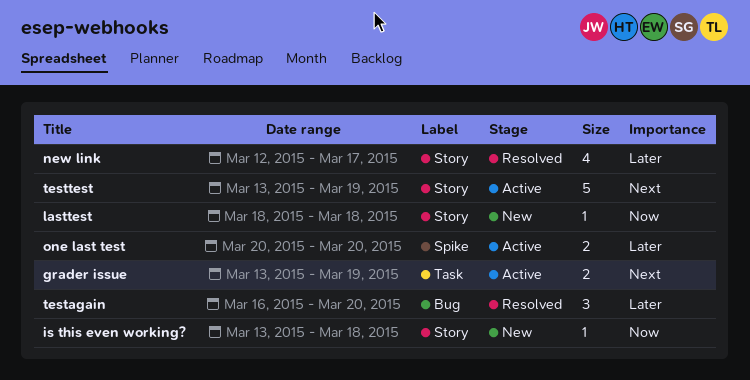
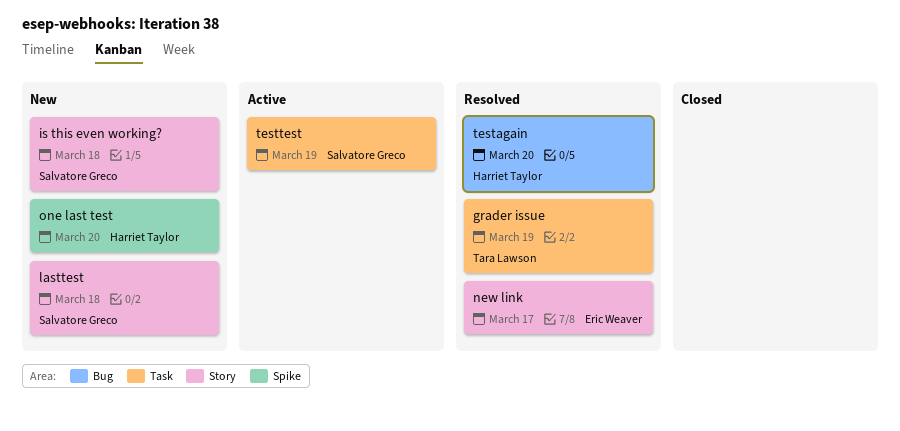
grader issue, status: Active -> Resolved
one last test, status: Active -> New
testtest, label: Story -> Task

